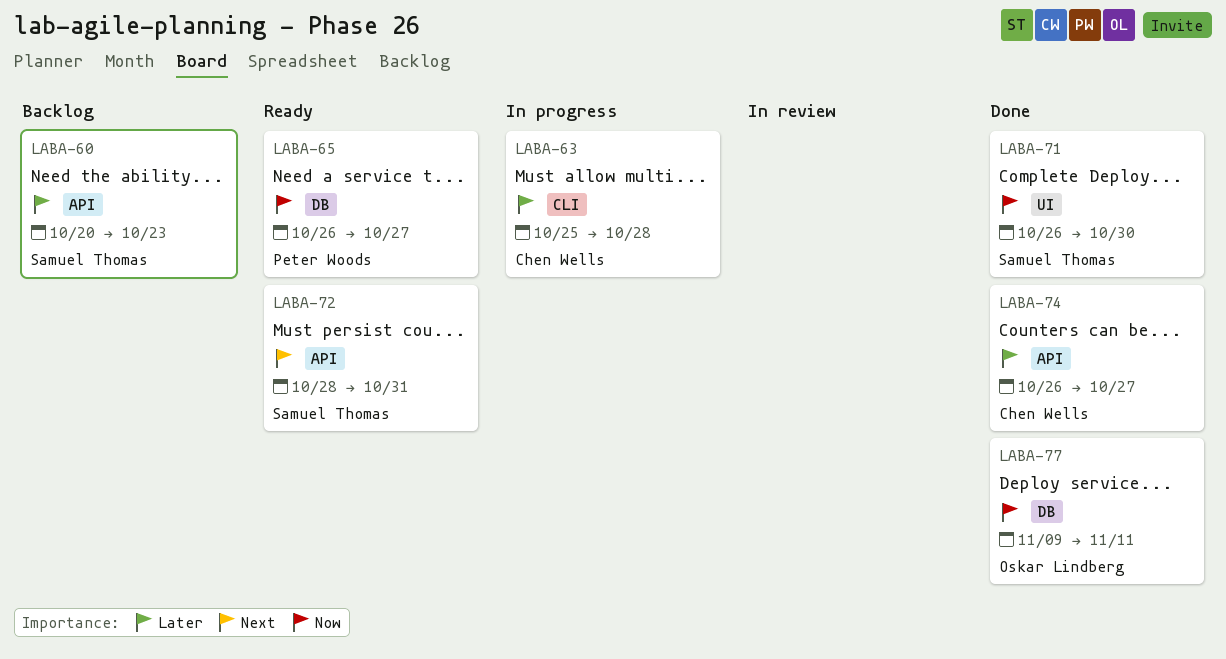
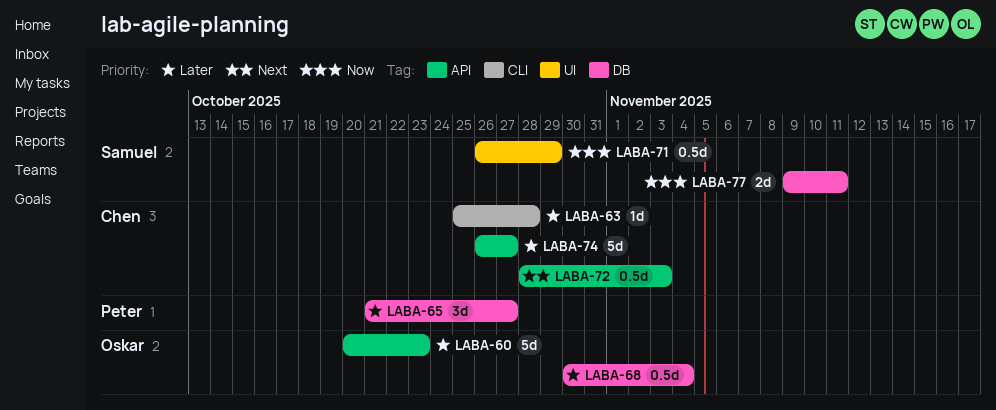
LABA-60, owner: Samuel Thomas -> Oskar Lindberg
LABA-65, priority: Now -> Later
LABA-65, start: Oct 26 -> Oct 21
LABA-68: none -> present
LABA-71, due: Oct 30 -> Oct 29
LABA-72, owner: Samuel Thomas -> Chen Wells
LABA-72, due: Oct 31 -> Nov 3
LABA-77, owner: Oskar Lindberg -> Samuel Thomas

